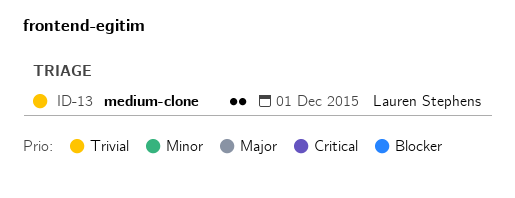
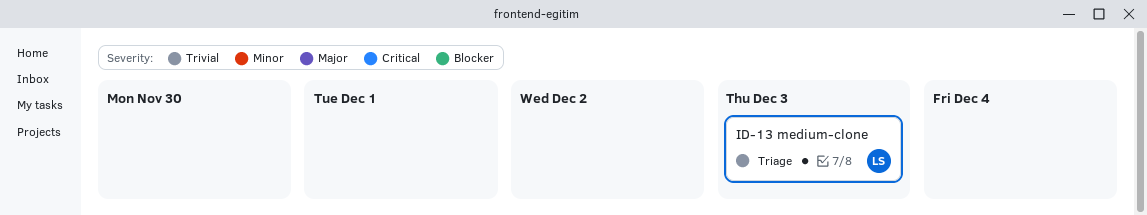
ID-13, estimate: 2 -> 1
ID-13, due: Dec 1 -> Dec 3

